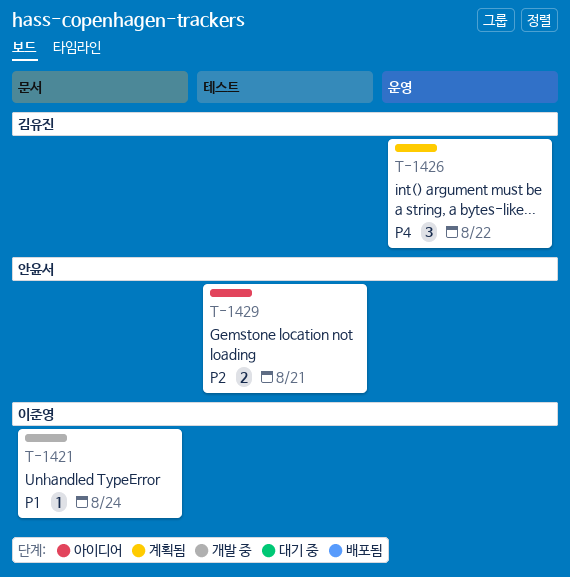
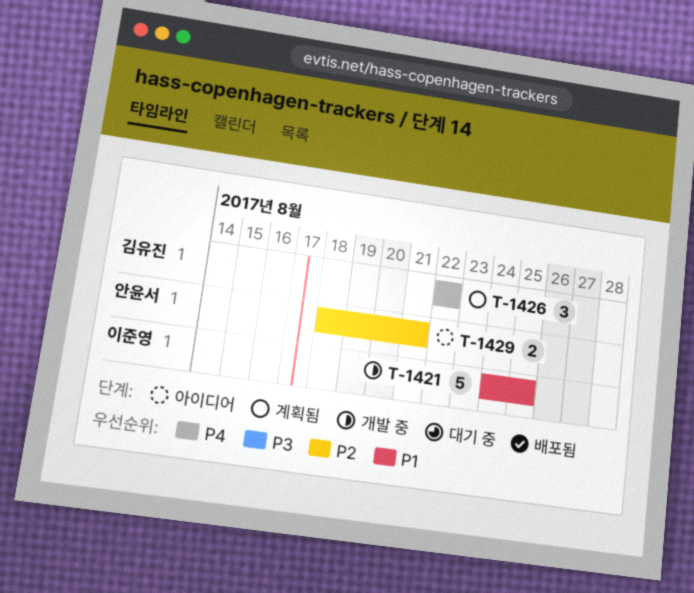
T-1421, estimate: 1 -> 5
T-1421, due: Aug 24 -> Aug 25

